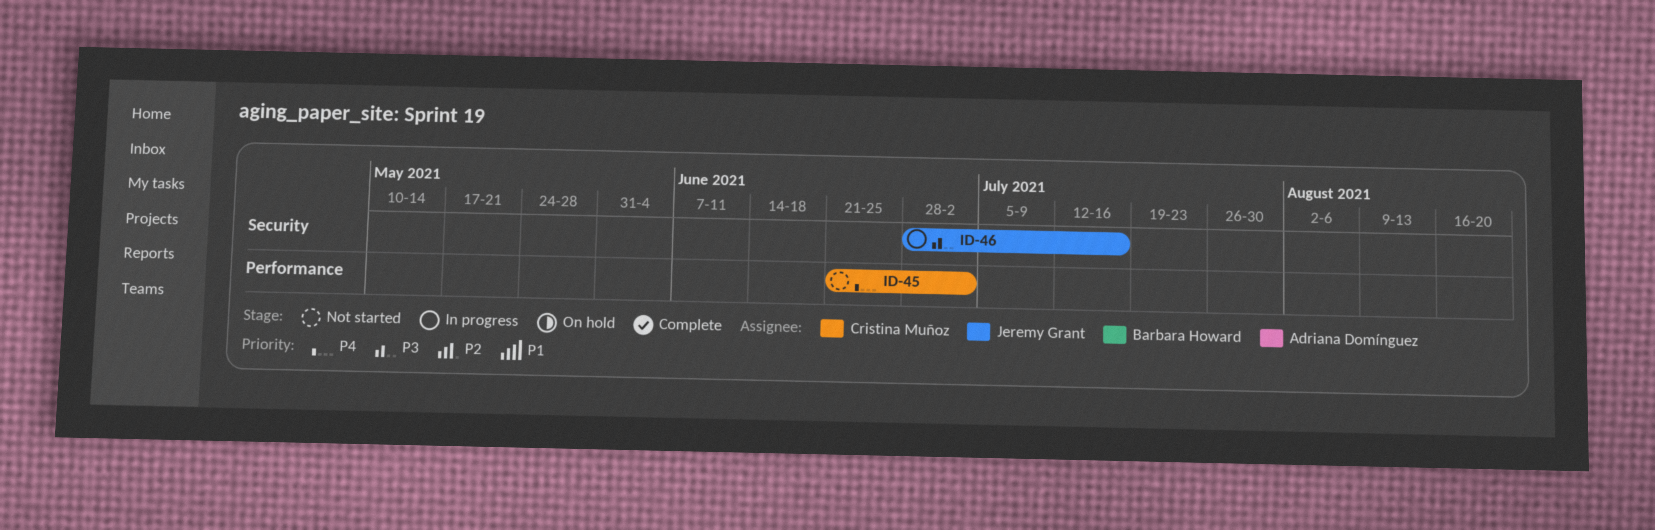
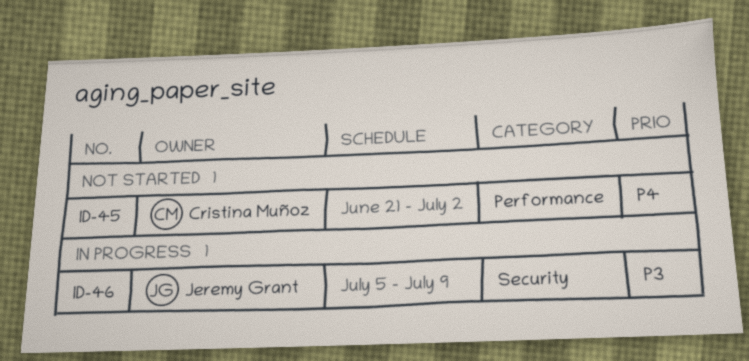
ID-46, start: Jun 28 -> Jul 5
ID-46, due: Jul 16 -> Jul 9

